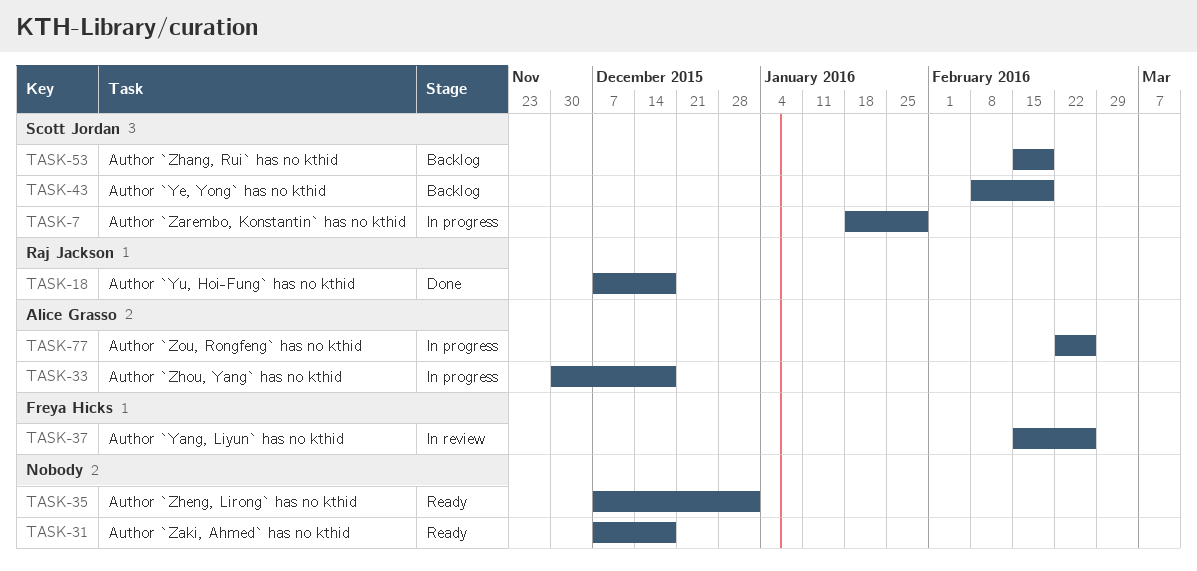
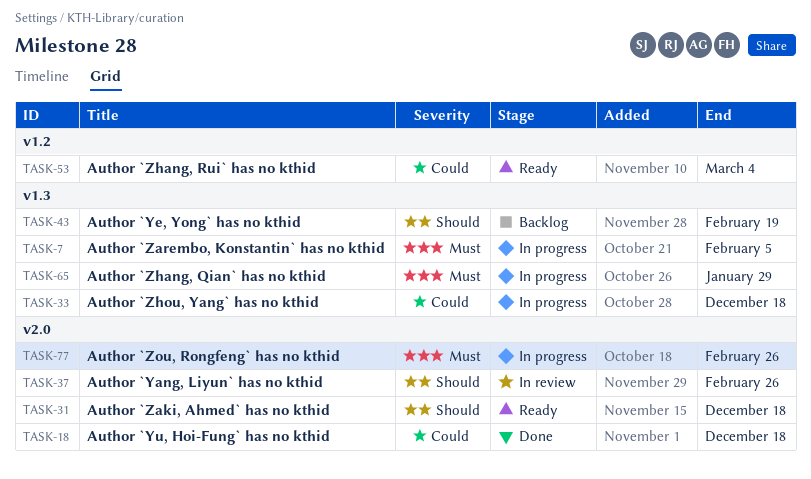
TASK-7, due: Jan 29 -> Feb 5
TASK-35: present -> none
TASK-53, status: Backlog -> Ready
TASK-53, due: Feb 19 -> Mar 4
TASK-65: none -> present

